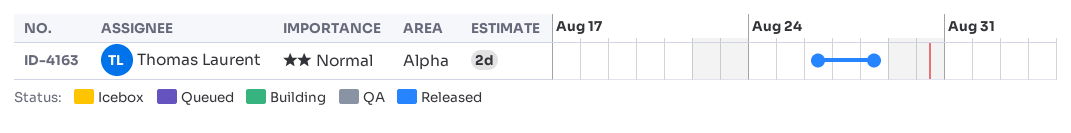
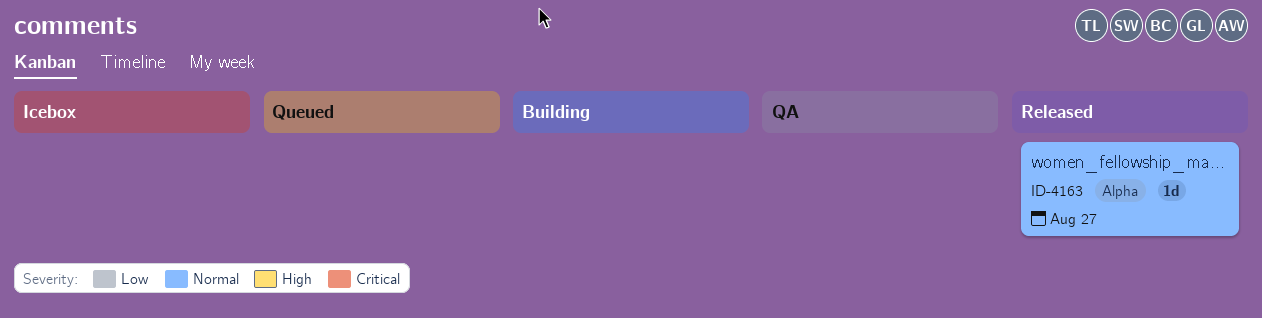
ID-4163, estimate: 2d -> 1d
ID-4163, due: Aug 28 -> Aug 27

